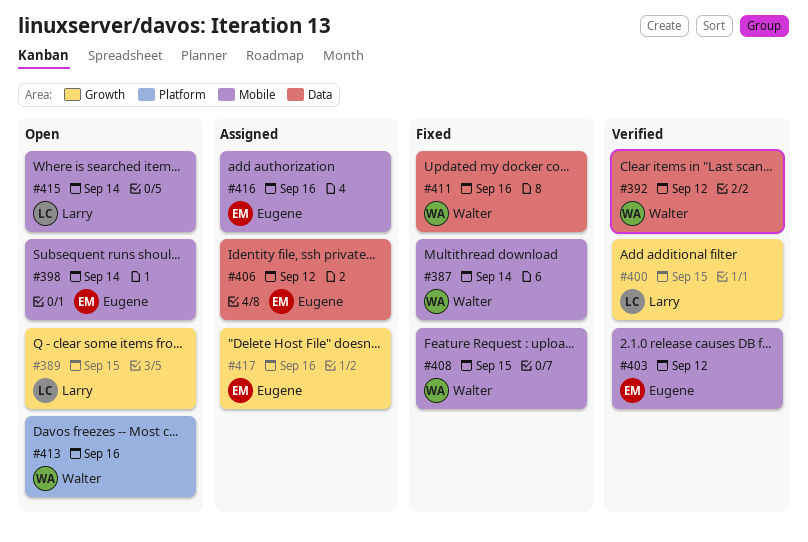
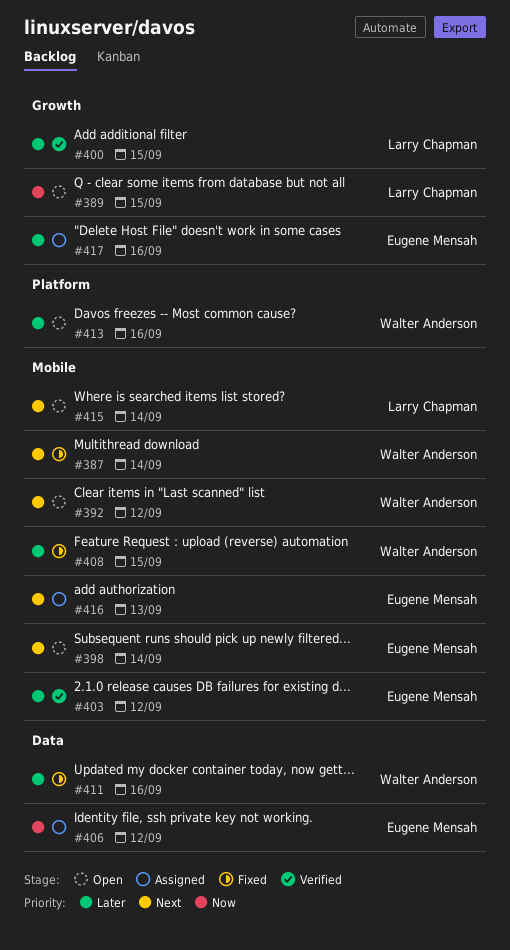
#392, status: Verified -> Open
#392, label: Data -> Mobile
#416, due: Sep 16 -> Sep 13

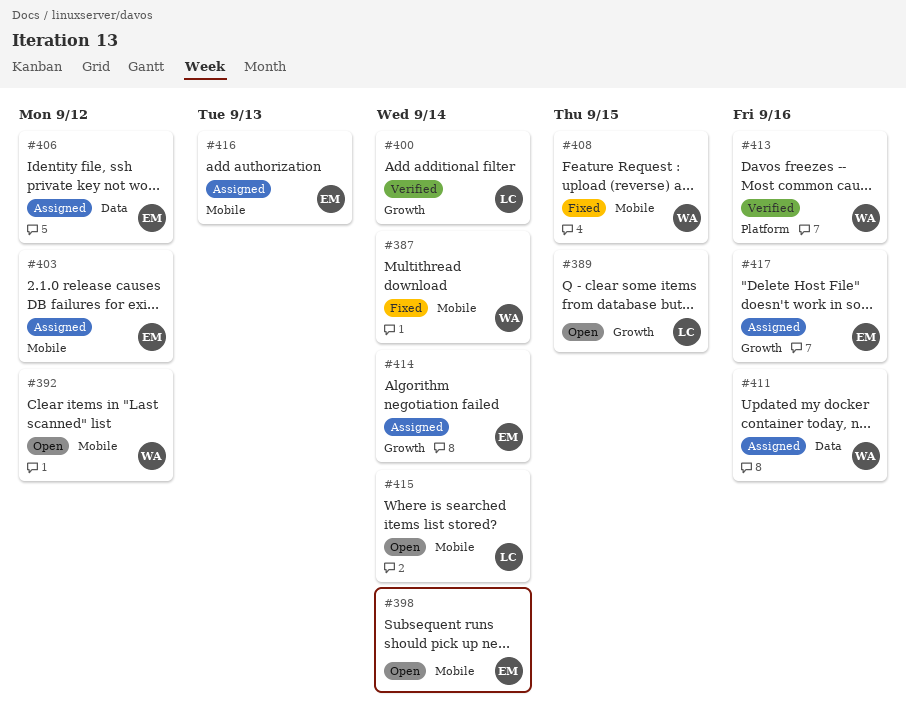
#400, due: Sep 15 -> Sep 14
#403, status: Verified -> Assigned
#411, status: Fixed -> Assigned
#413, status: Open -> Verified
#414: none -> present

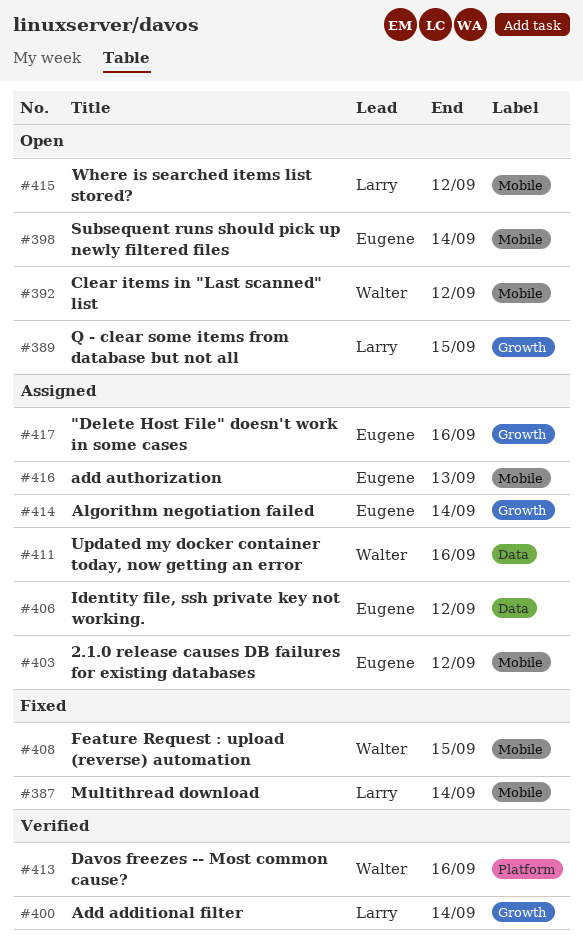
#387, owner: Walter -> Larry
#415, due: Sep 14 -> Sep 12

